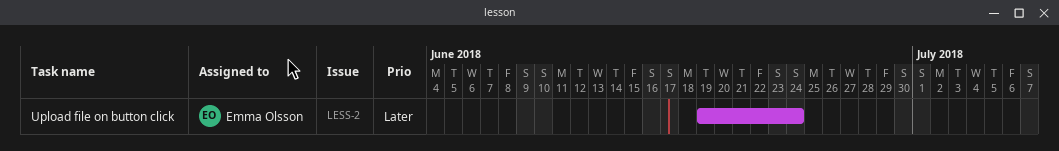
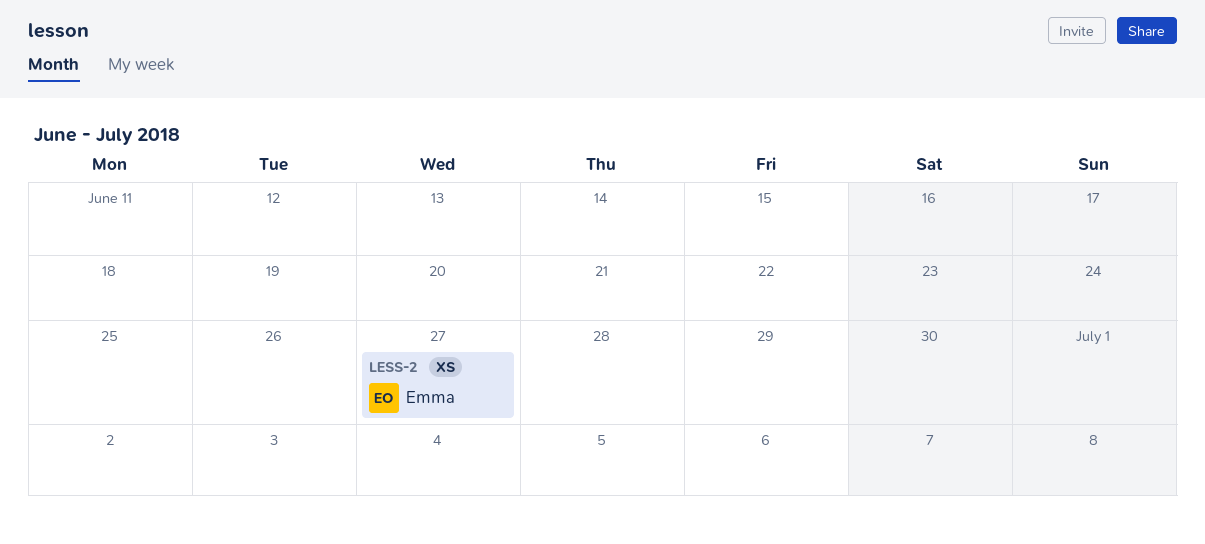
LESS-2, due: Jun 24 -> Jun 27

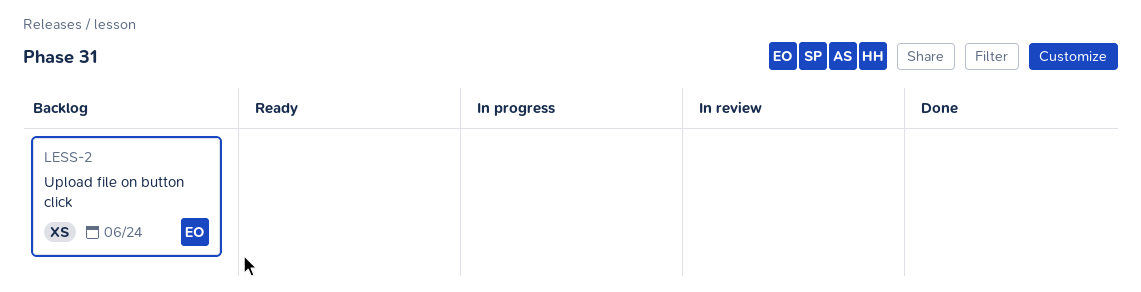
LESS-2, due: Jun 27 -> Jun 24

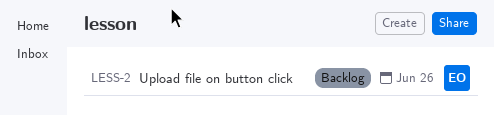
LESS-2, due: Jun 24 -> Jun 26

